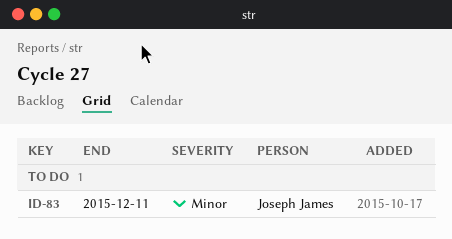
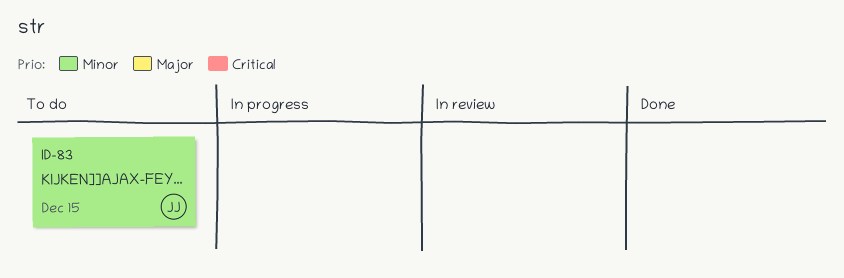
ID-83, due: Dec 11 -> Dec 15

